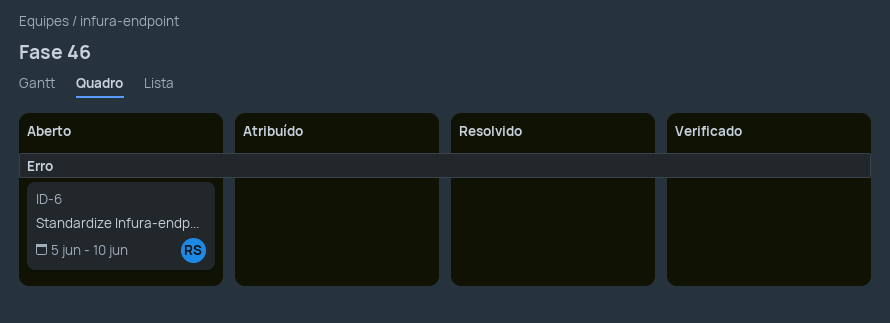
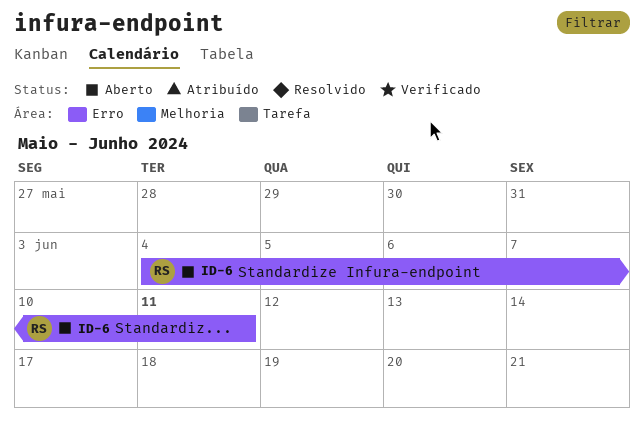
ID-6, start: Jun 5 -> Jun 4
ID-6, due: Jun 10 -> Jun 11

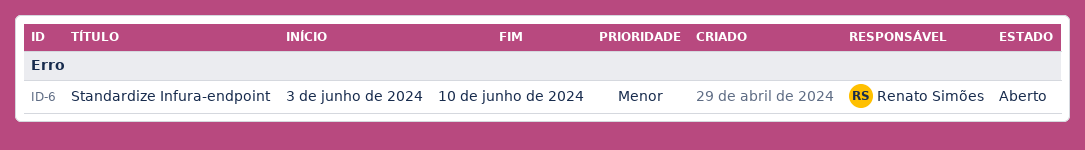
ID-6, start: Jun 4 -> Jun 3
ID-6, due: Jun 11 -> Jun 10

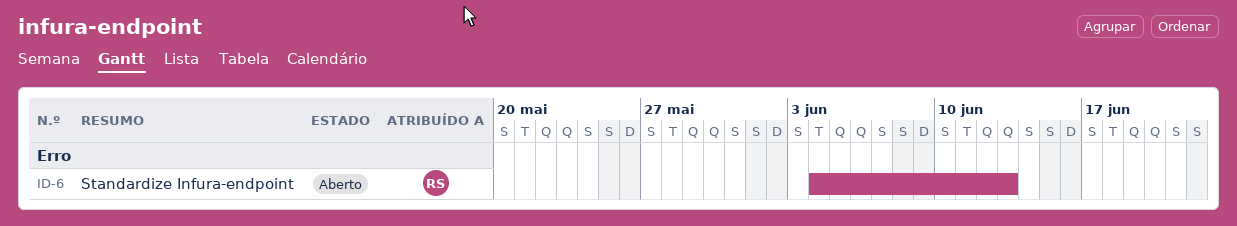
ID-6, start: Jun 3 -> Jun 4
ID-6, due: Jun 10 -> Jun 13

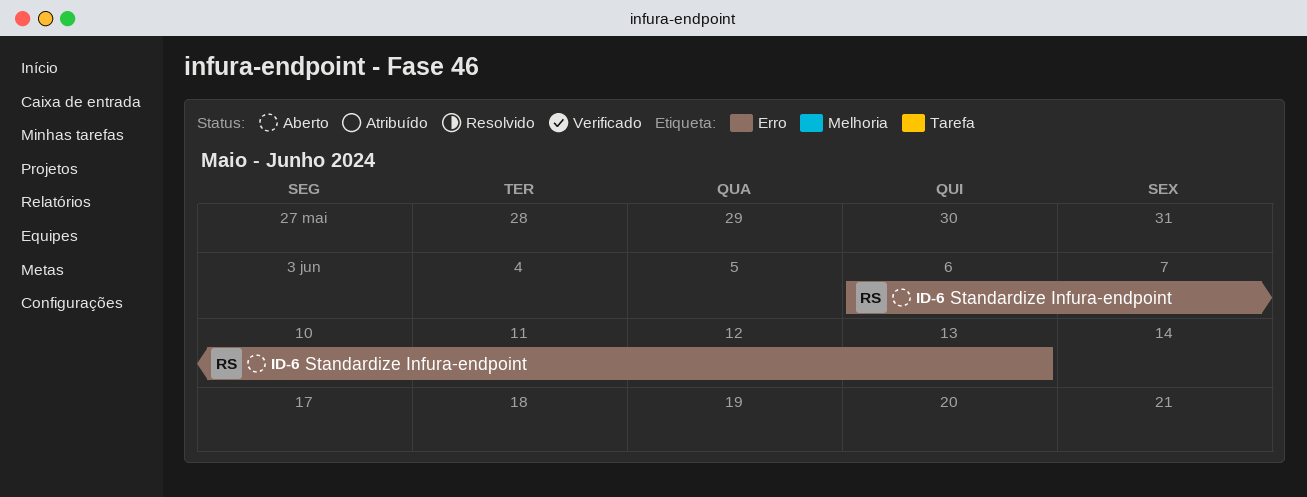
ID-6, start: Jun 4 -> Jun 6

